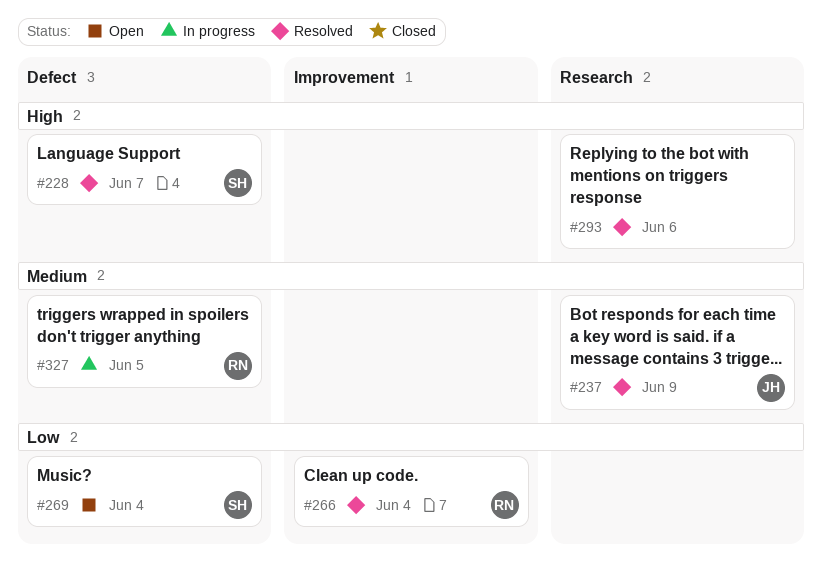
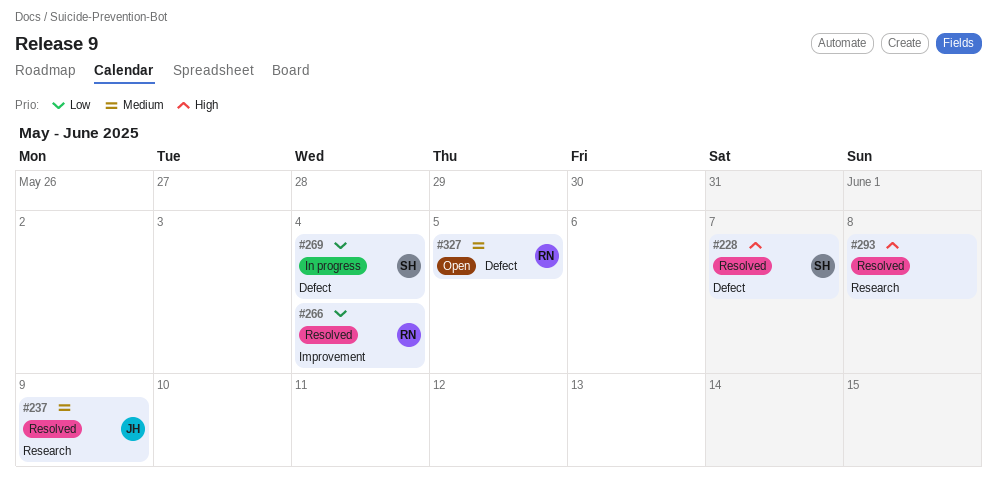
#269, status: Open -> In progress
#293, due: Jun 6 -> Jun 8
#327, status: In progress -> Open

